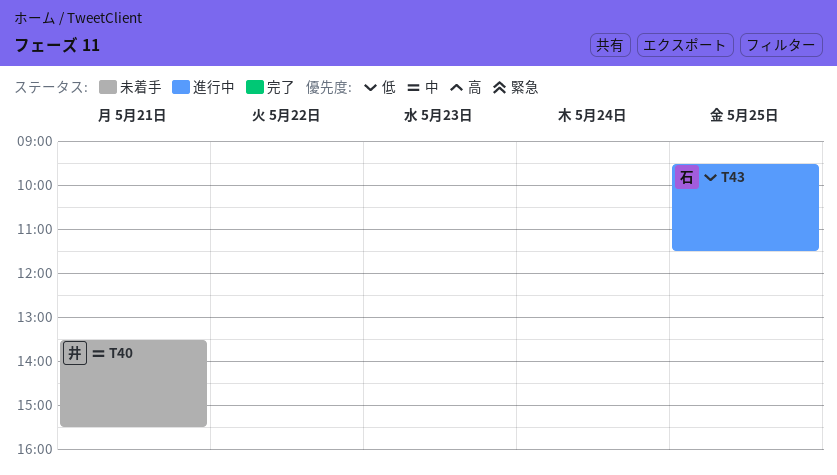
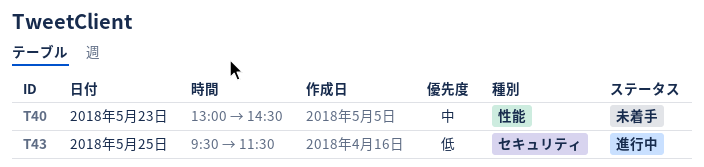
T40, day: May 21 -> May 23
T40, begins: 13:30 -> 13:00
T40, ends: 15:30 -> 14:30

